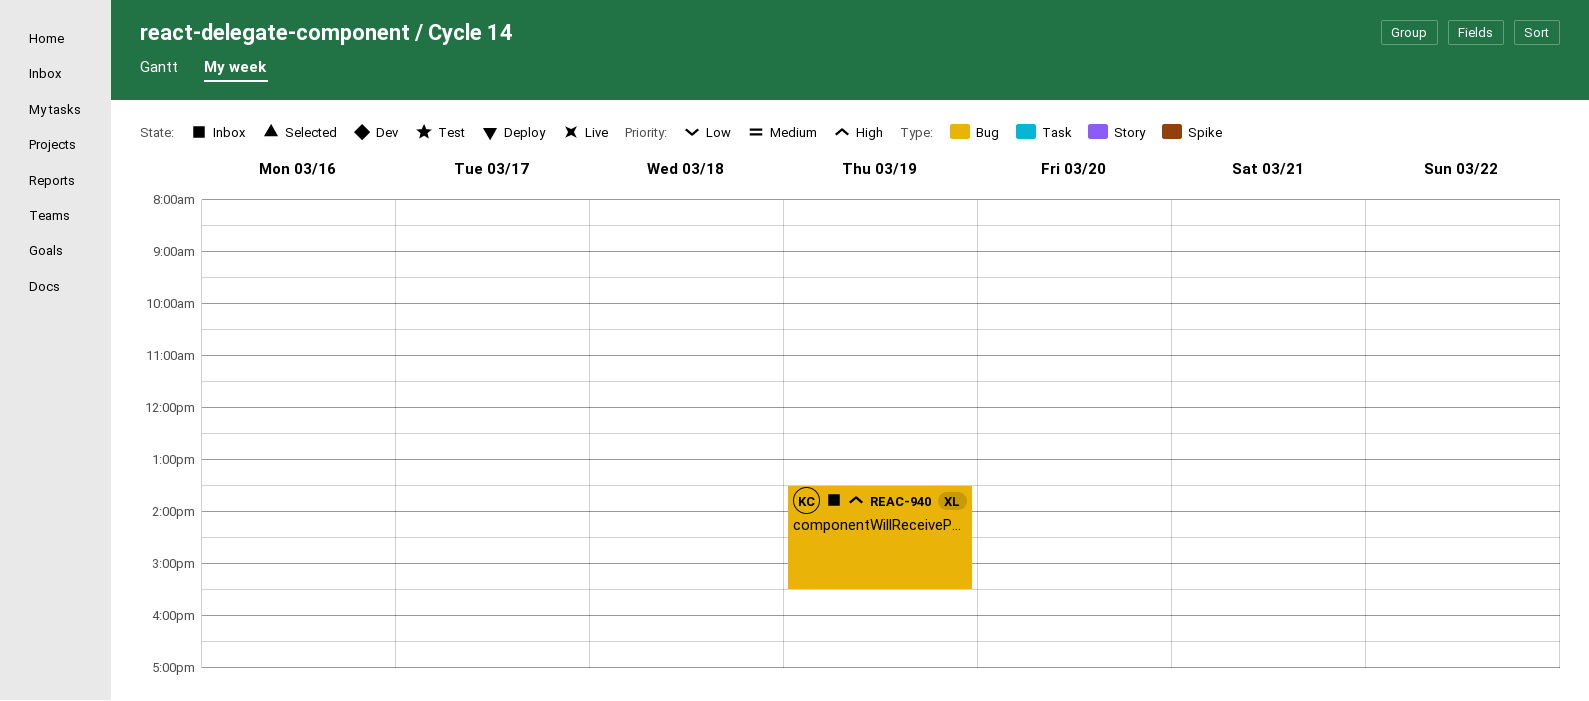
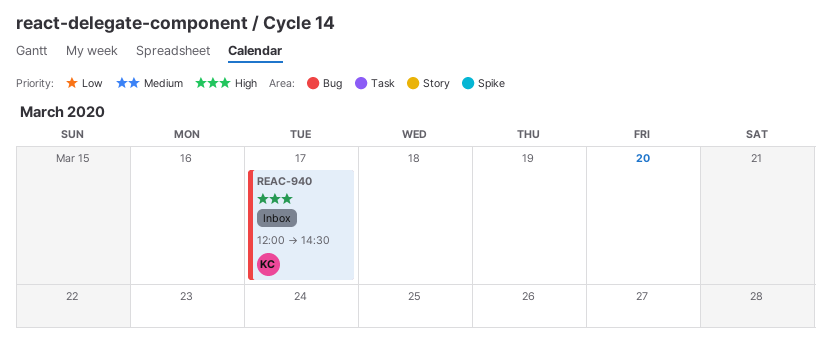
REAC-940, day: Mar 19 -> Mar 17
REAC-940, begins: 13:30 -> 12:00
REAC-940, ends: 15:30 -> 14:30

